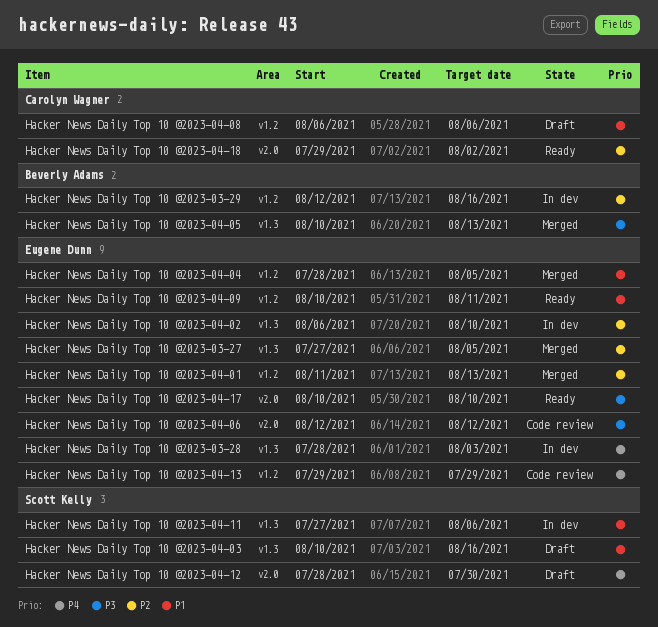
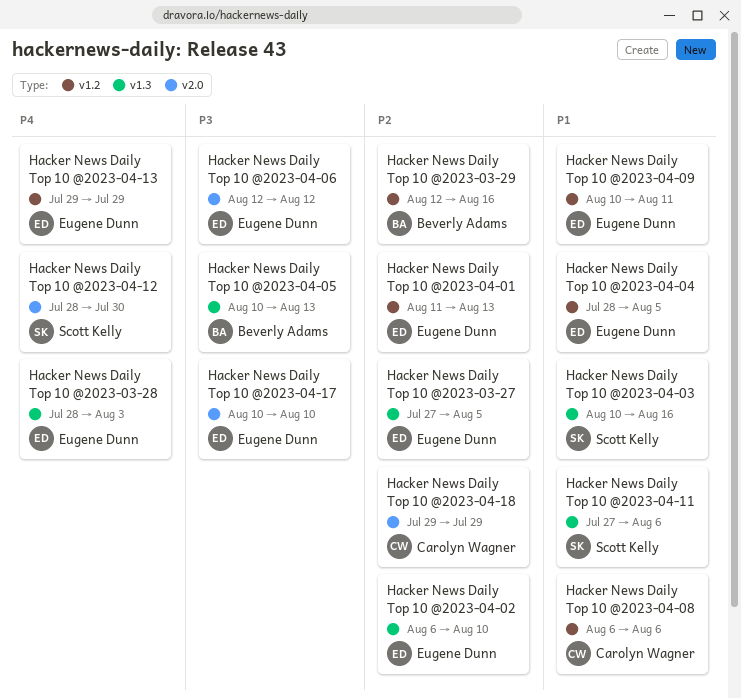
Hacker News Daily Top 10 @2023-04-18, due: Aug 2 -> Jul 29

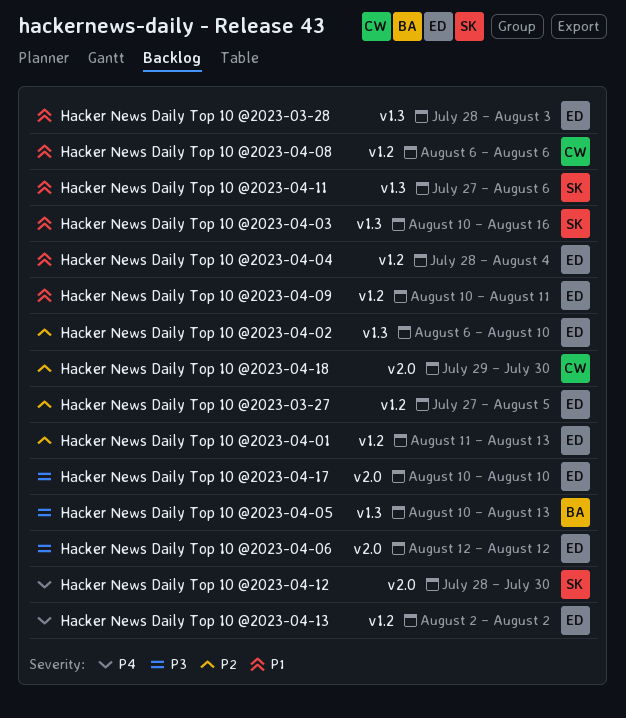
Hacker News Daily Top 10 @2023-03-27, label: v1.3 -> v1.2
Hacker News Daily Top 10 @2023-03-28, priority: P4 -> P1
Hacker News Daily Top 10 @2023-03-29: present -> none
Hacker News Daily Top 10 @2023-04-04, due: Aug 5 -> Aug 4
Hacker News Daily Top 10 @2023-04-13, start: Jul 29 -> Aug 2
Hacker News Daily Top 10 @2023-04-13, due: Jul 29 -> Aug 2
Hacker News Daily Top 10 @2023-04-18, due: Jul 29 -> Jul 30

